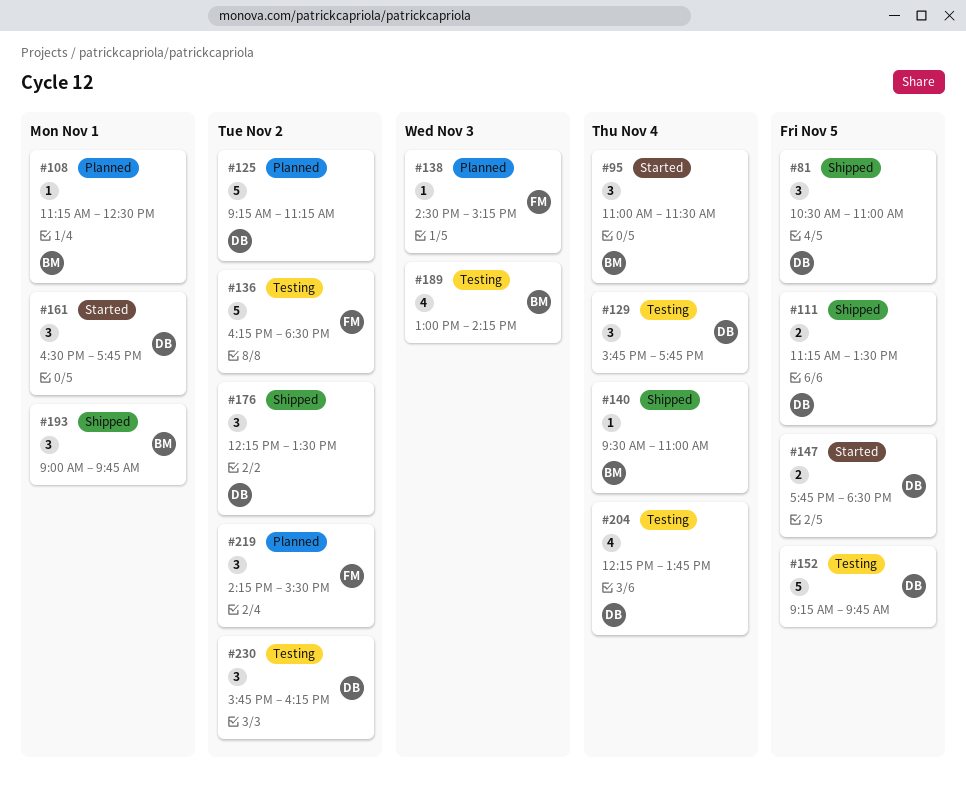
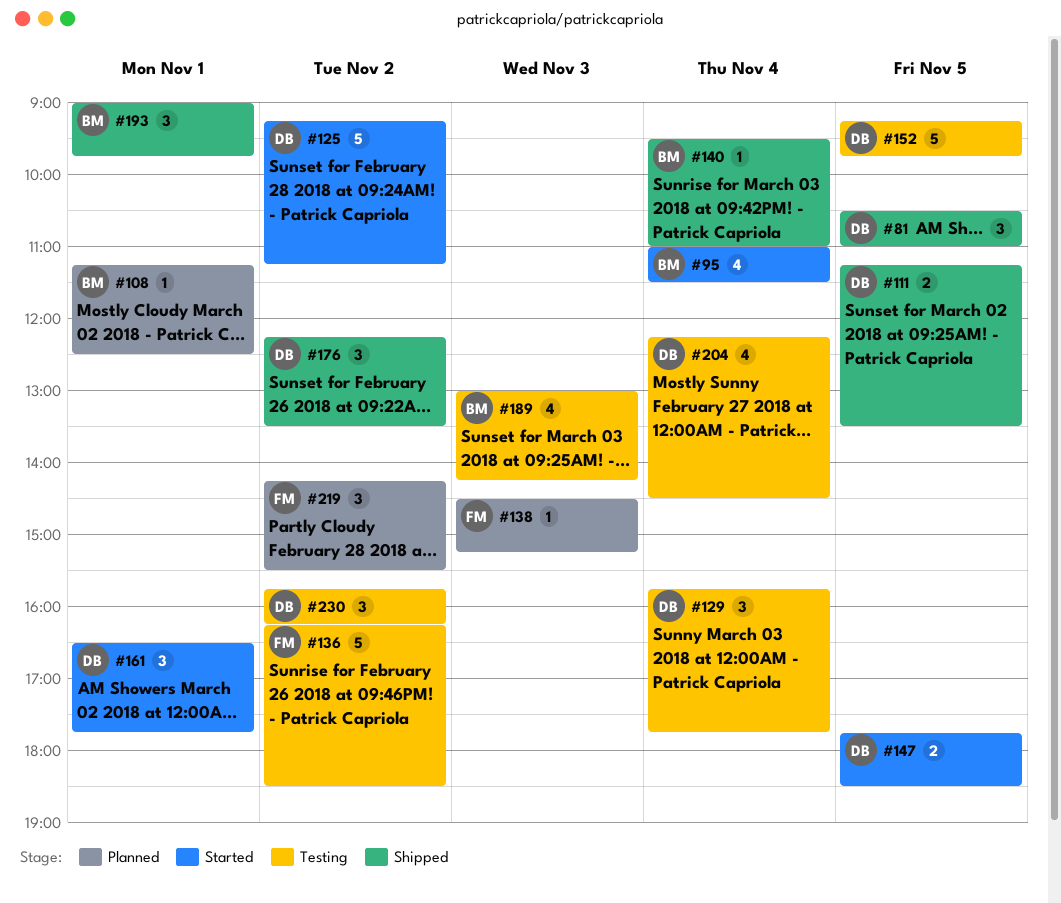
#95, estimate: 3 -> 4
#125, status: Planned -> Started
#204, ends: 13:45 -> 14:30

